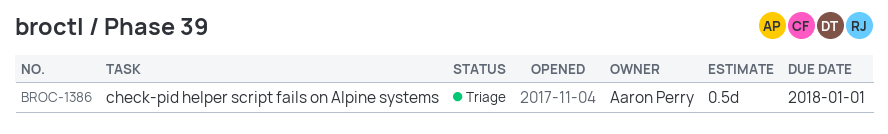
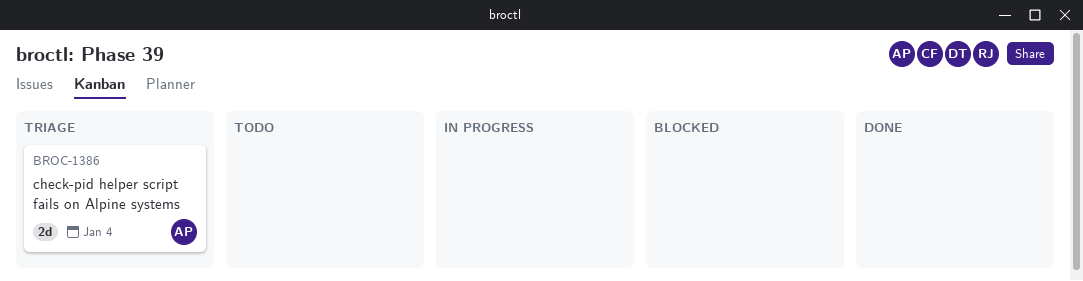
BROC-1386, estimate: 0.5d -> 2d
BROC-1386, due: Jan 1 -> Jan 4

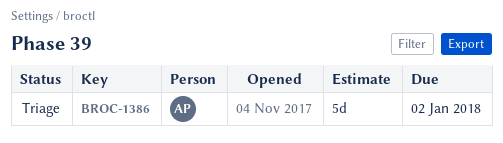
BROC-1386, estimate: 2d -> 5d
BROC-1386, due: Jan 4 -> Jan 2

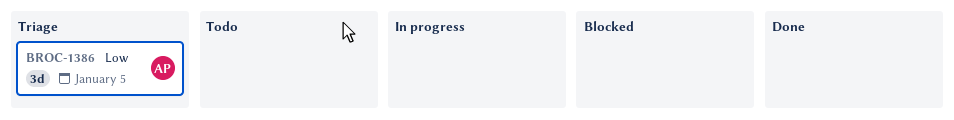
BROC-1386, estimate: 5d -> 3d
BROC-1386, due: Jan 2 -> Jan 5

